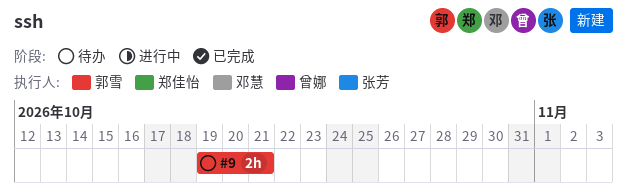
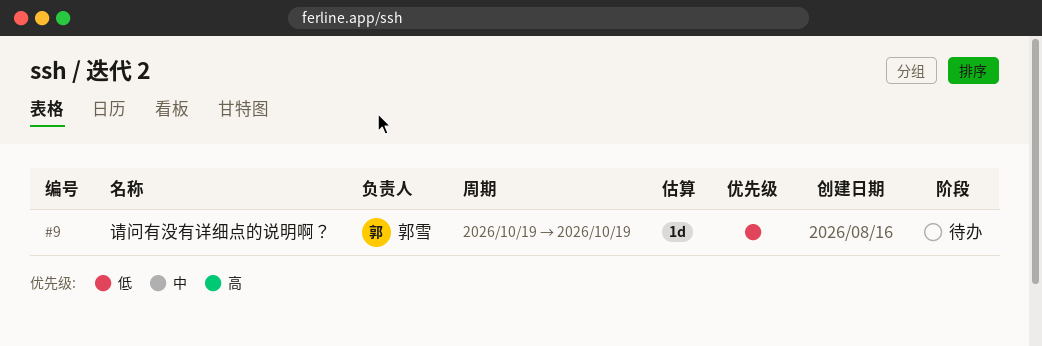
#9, estimate: 2h -> 1d
#9, due: Oct 21 -> Oct 19

